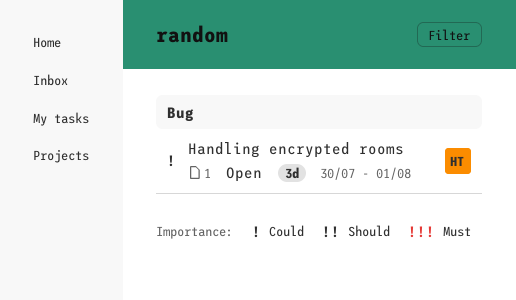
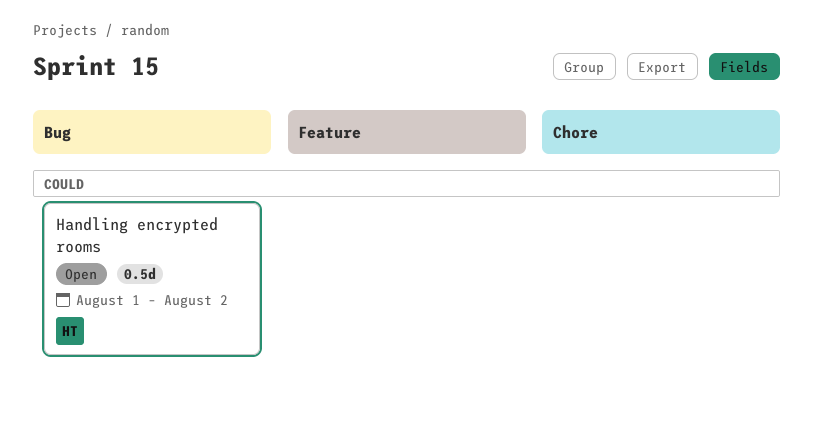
Handling encrypted rooms, estimate: 3d -> 0.5d
Handling encrypted rooms, start: Jul 30 -> Aug 1
Handling encrypted rooms, due: Aug 1 -> Aug 2

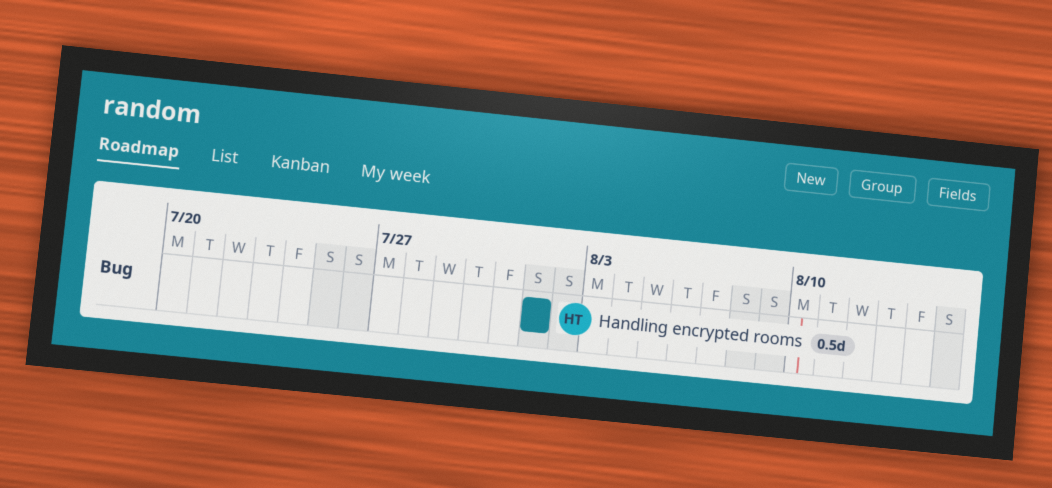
Handling encrypted rooms, due: Aug 2 -> Aug 1

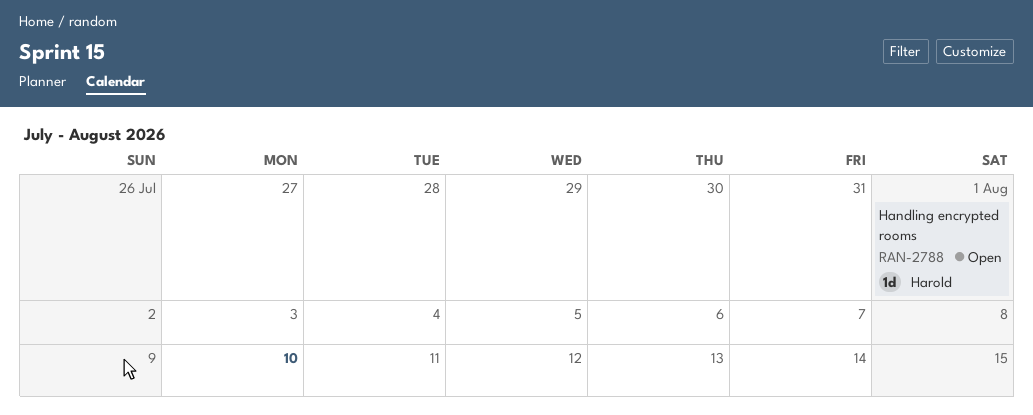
Handling encrypted rooms, estimate: 0.5d -> 1d

